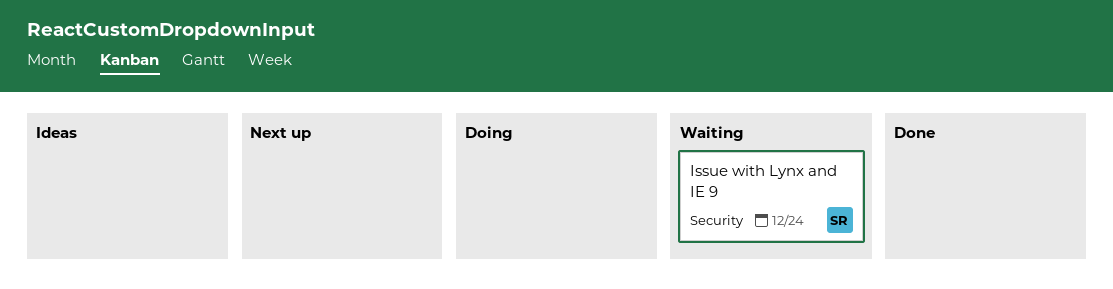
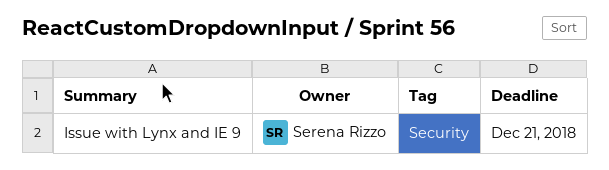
Issue with Lynx and IE 9, due: Dec 24 -> Dec 21

